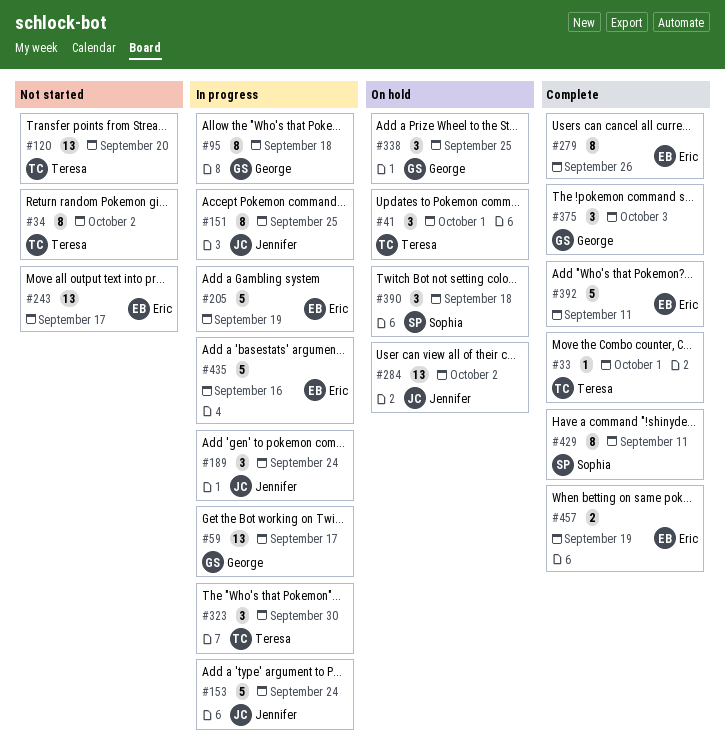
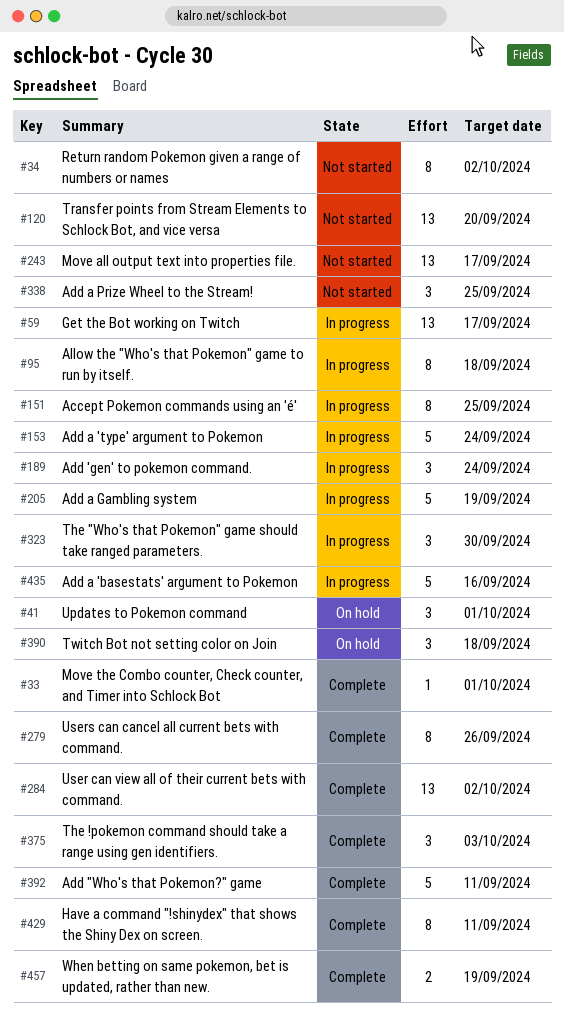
#284, status: On hold -> Complete
#338, status: On hold -> Not started

